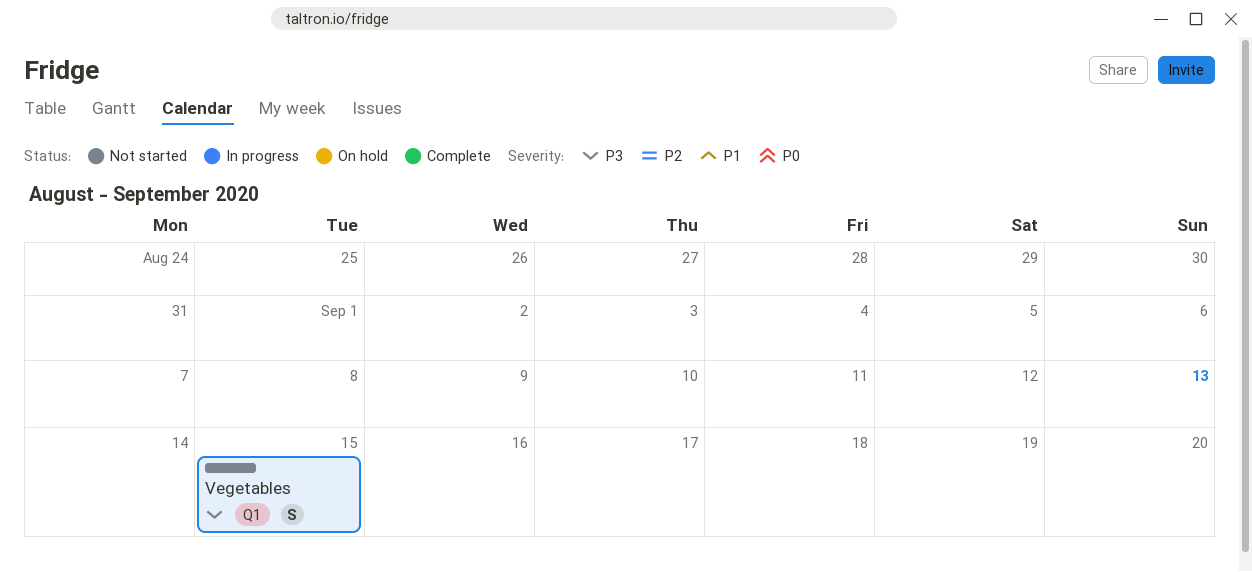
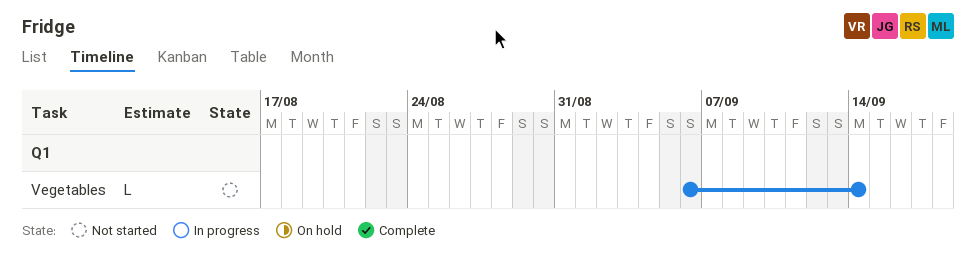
Vegetables, estimate: S -> L
Vegetables, due: Sep 15 -> Sep 14

